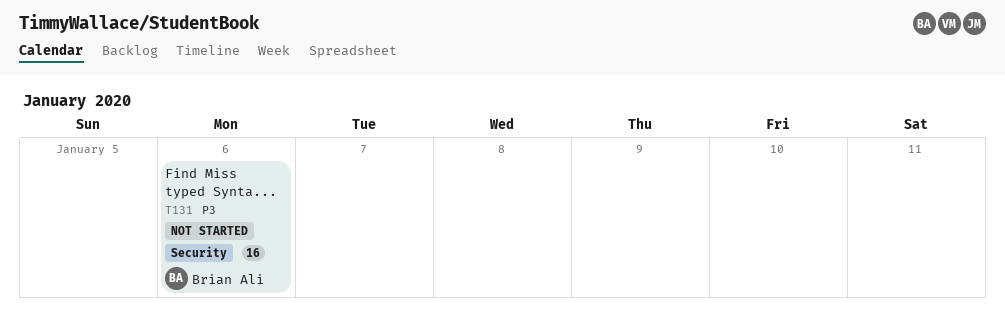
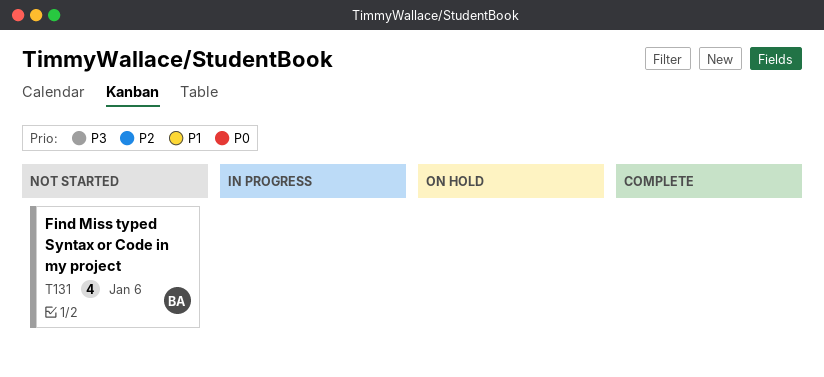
T131, estimate: 16 -> 4

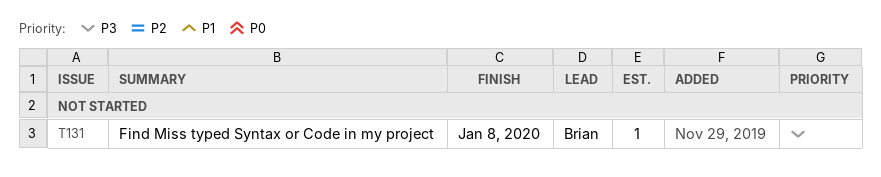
T131, estimate: 4 -> 1
T131, due: Jan 6 -> Jan 8

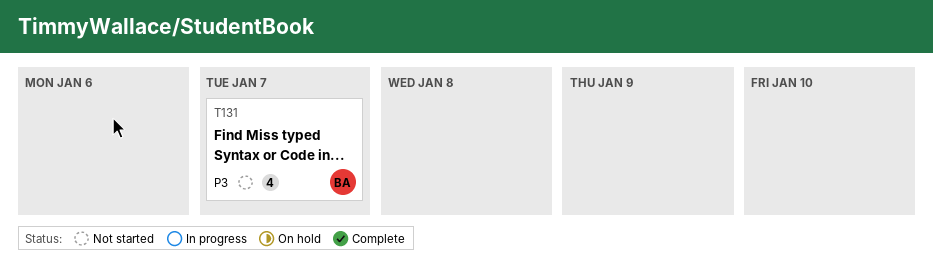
T131, estimate: 1 -> 4
T131, due: Jan 8 -> Jan 7

